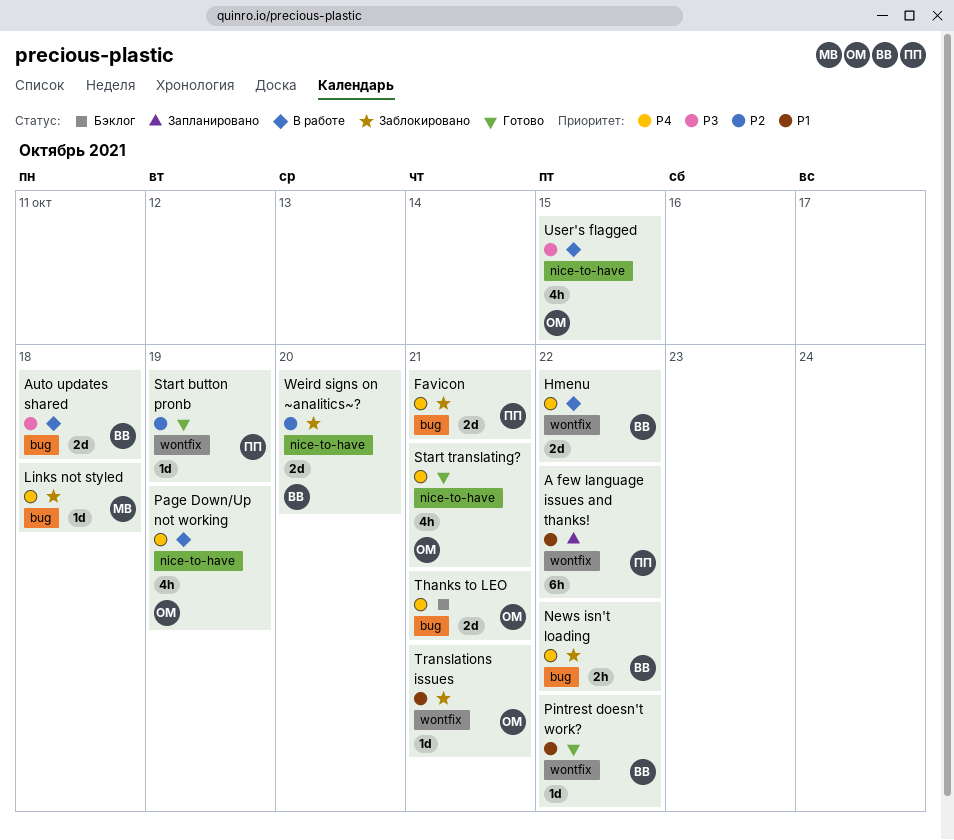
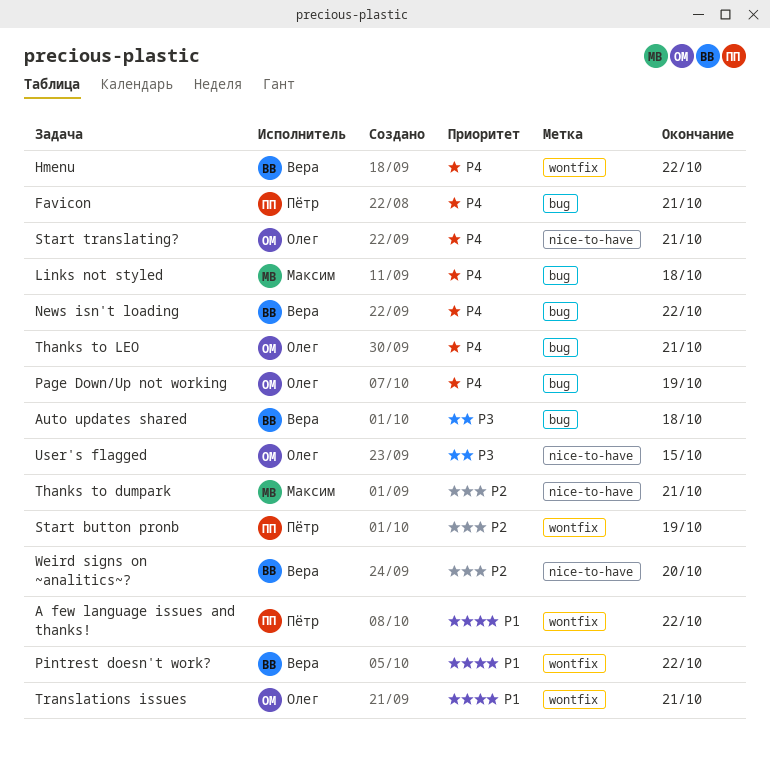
Page Down/Up not working, label: nice-to-have -> bug
Thanks to dumpark: none -> present

